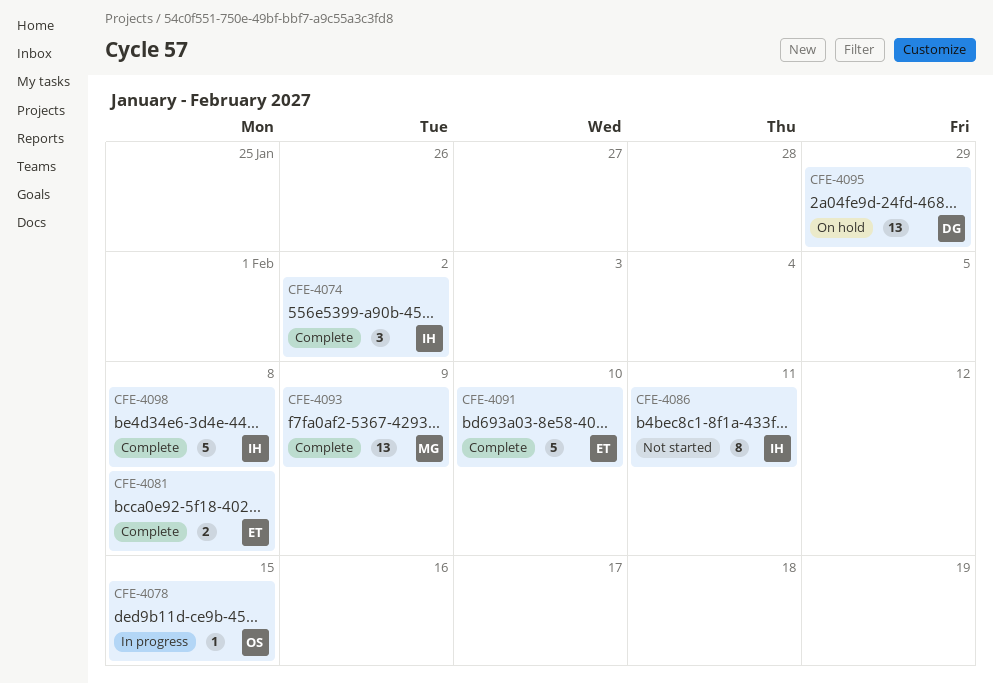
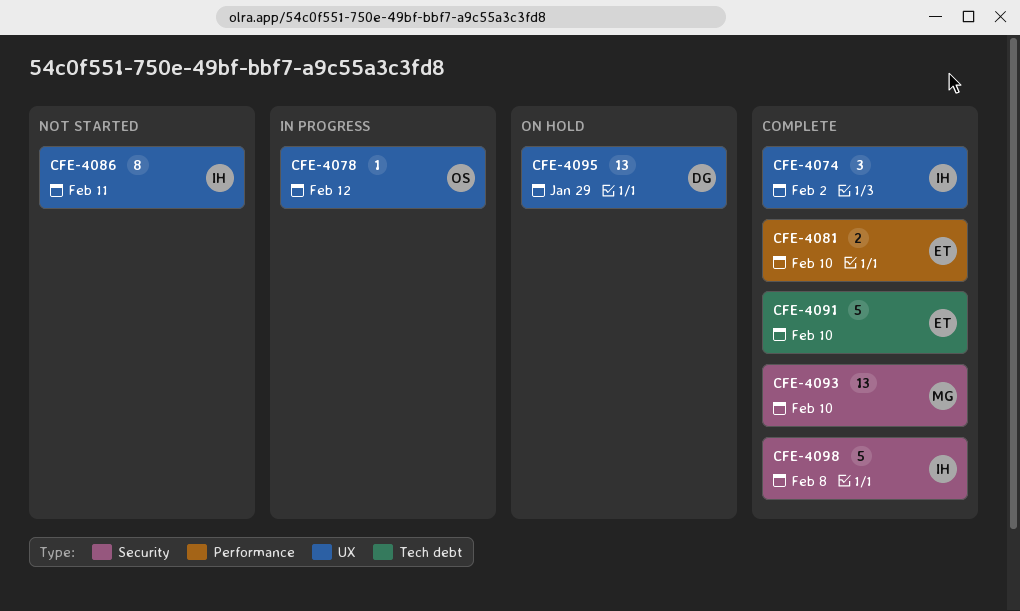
CFE-4078, due: Feb 15 -> Feb 12
CFE-4081, due: Feb 8 -> Feb 10
CFE-4093, due: Feb 9 -> Feb 10

